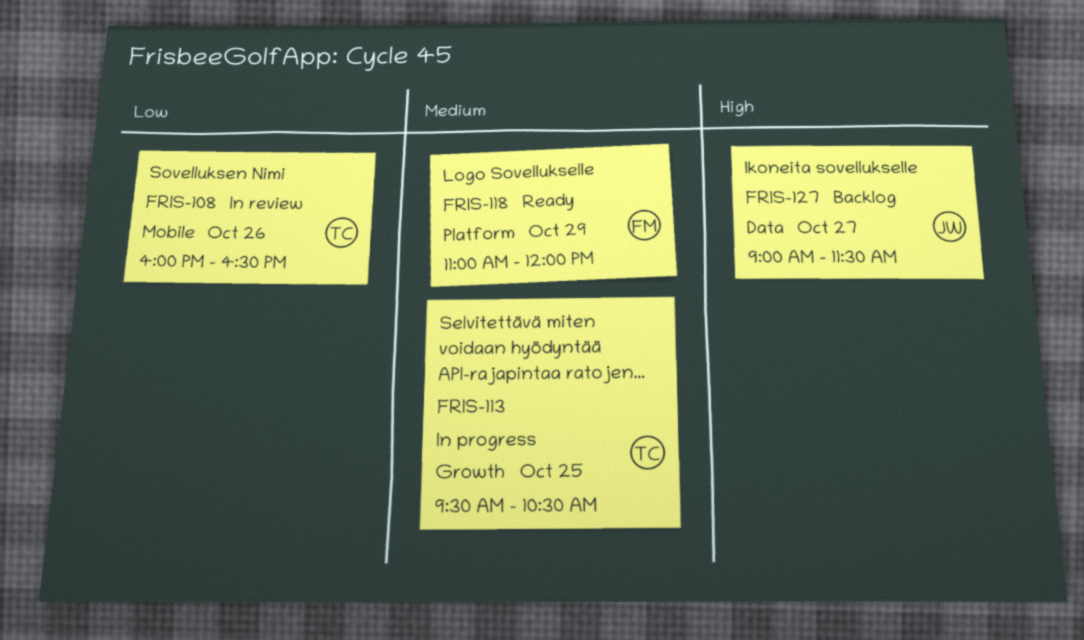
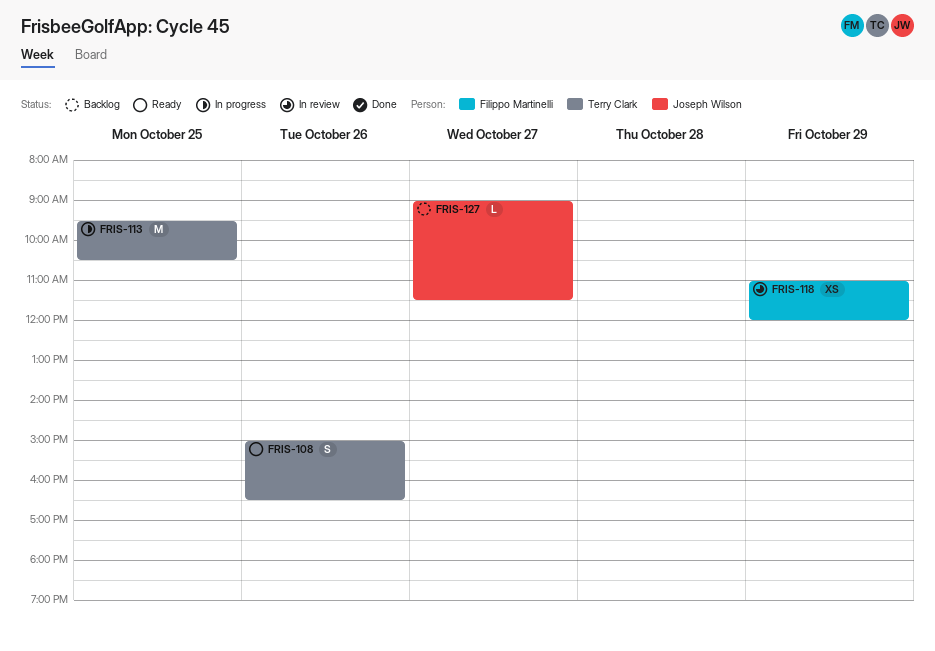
FRIS-108, status: In review -> Ready
FRIS-108, begins: 16:00 -> 15:00
FRIS-118, status: Ready -> In review

